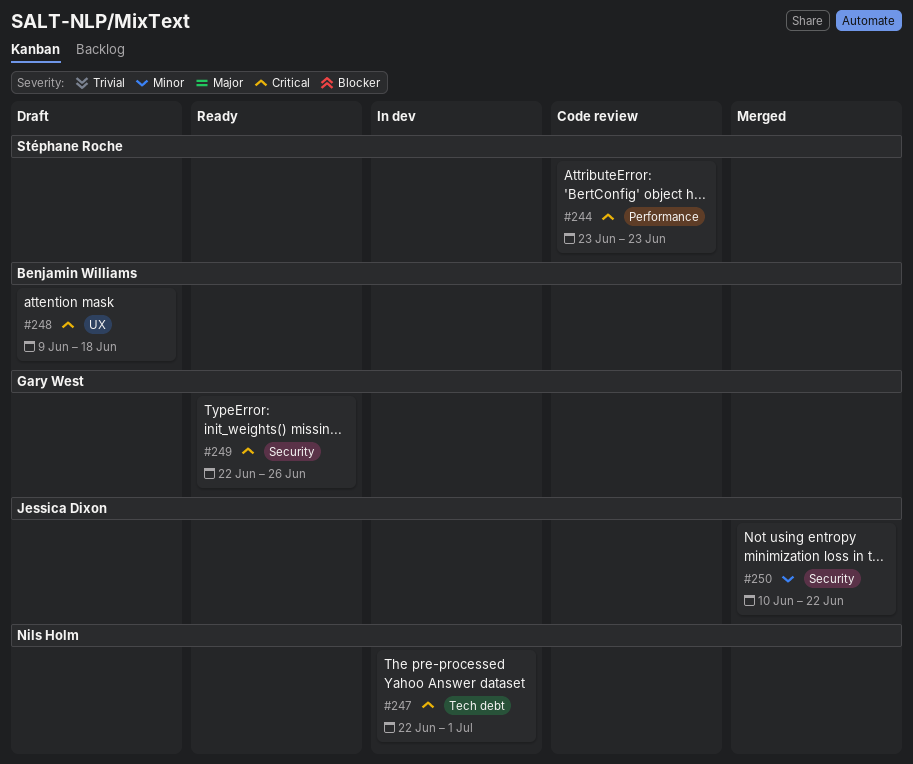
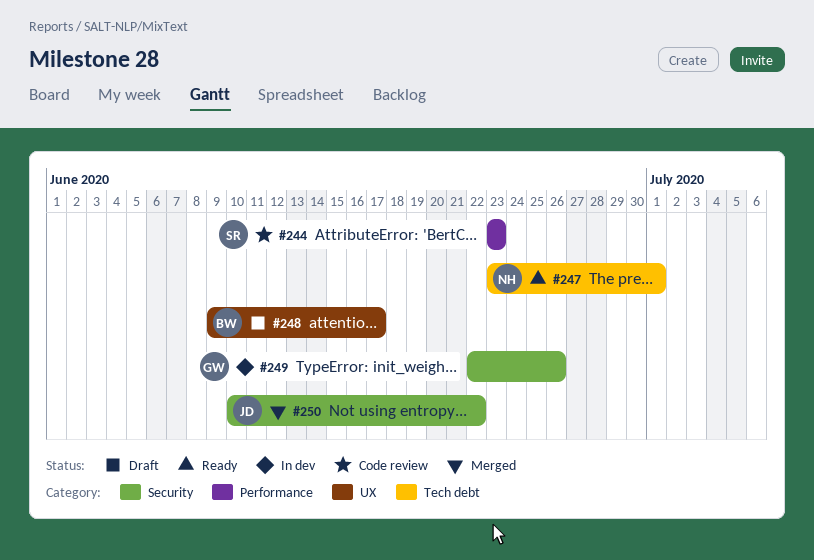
#247, status: In dev -> Ready
#247, start: Jun 22 -> Jun 23
#248, due: Jun 18 -> Jun 17
#249, status: Ready -> In dev

